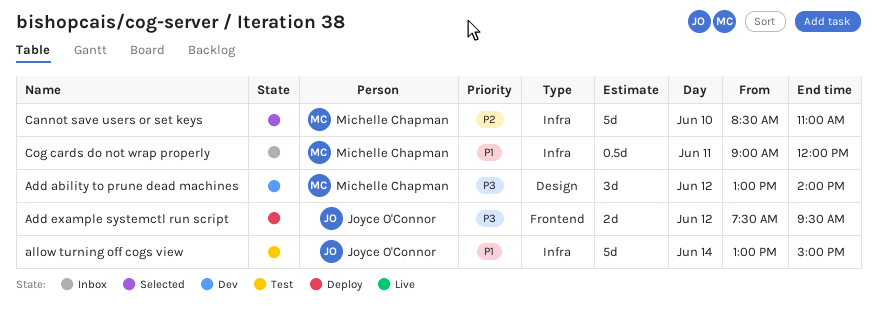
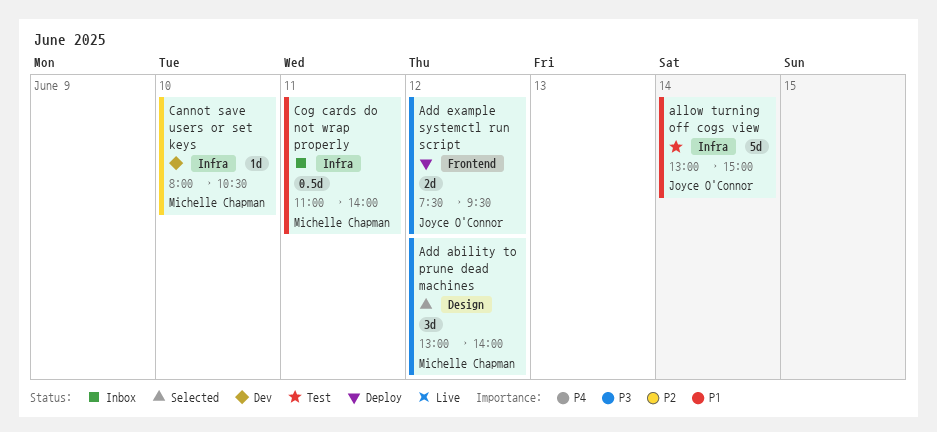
Add ability to prune dead machines, status: Dev -> Selected
Cannot save users or set keys, status: Selected -> Dev
Cannot save users or set keys, estimate: 5d -> 1d
Cannot save users or set keys, begins: 08:30 -> 08:00
Cannot save users or set keys, ends: 11:00 -> 10:30
Cog cards do not wrap properly, begins: 09:00 -> 11:00
Cog cards do not wrap properly, ends: 12:00 -> 14:00

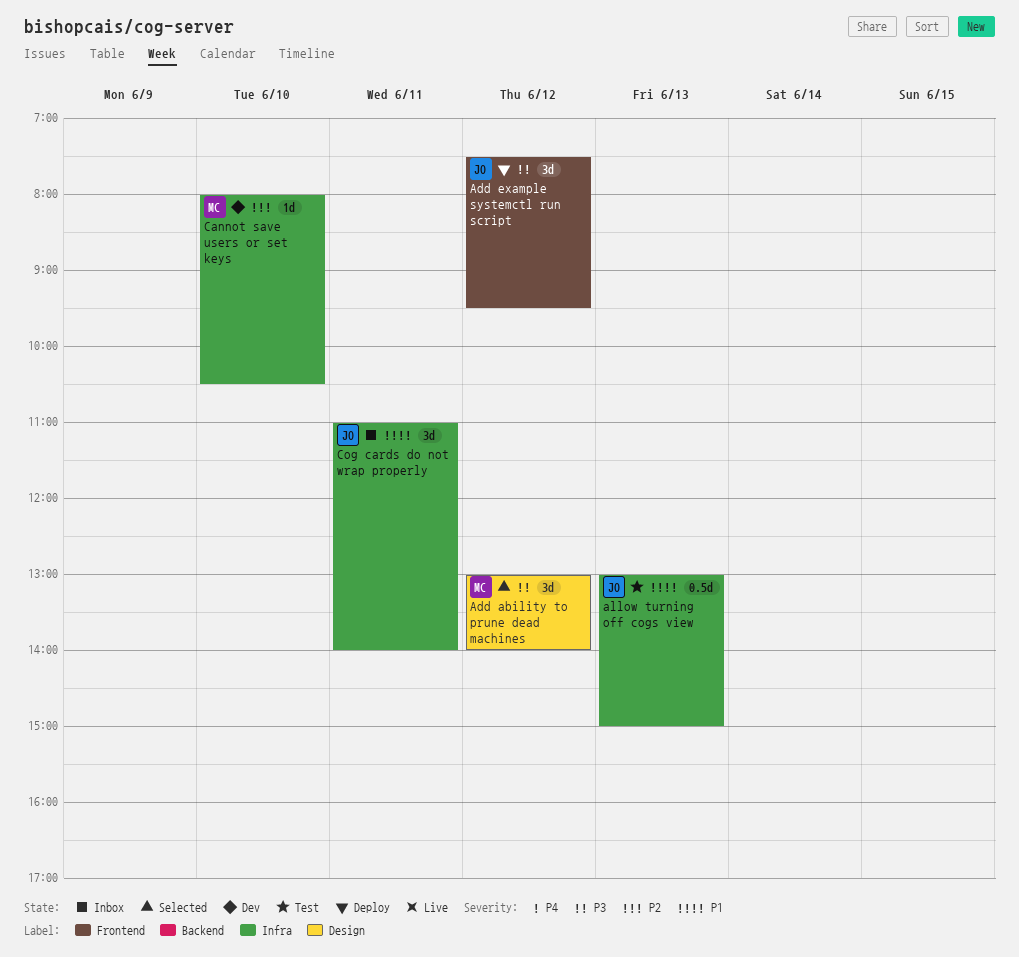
Add example systemctl run script, estimate: 2d -> 3d
allow turning off cogs view, estimate: 5d -> 0.5d
allow turning off cogs view, day: Jun 14 -> Jun 13
Cog cards do not wrap properly, owner: Michelle Chapman -> Joyce O'Connor
Cog cards do not wrap properly, estimate: 0.5d -> 3d

